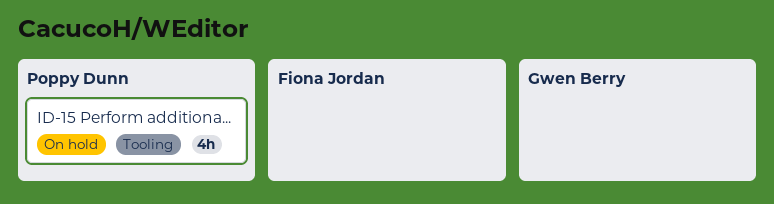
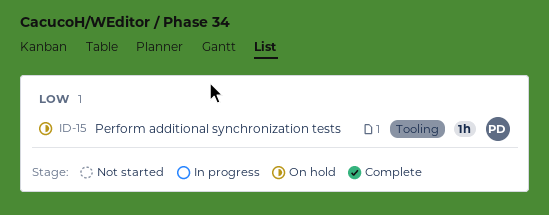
ID-15, estimate: 4h -> 1h

